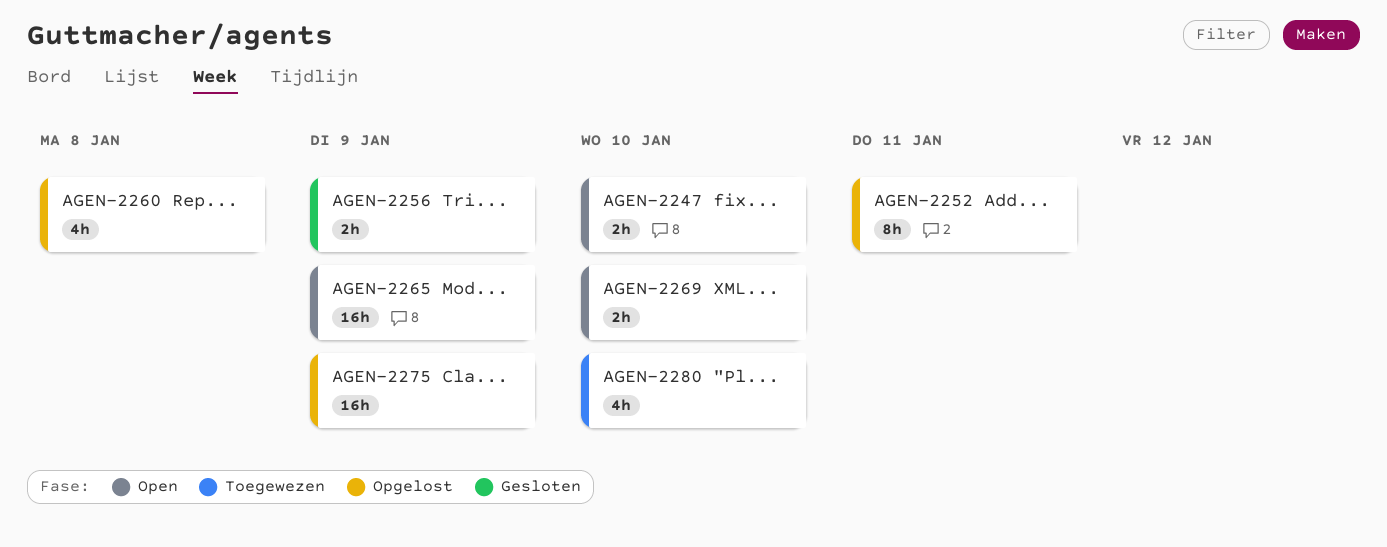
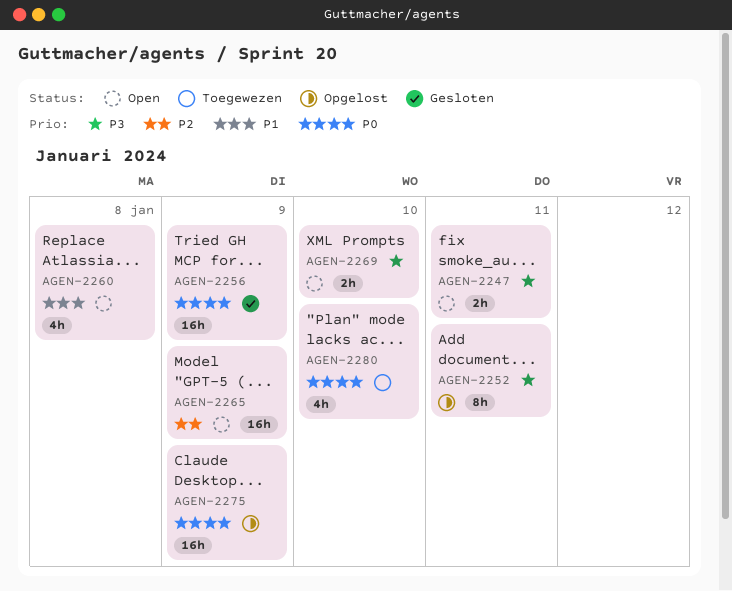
AGEN-2247, due: Jan 10 -> Jan 11
AGEN-2256, estimate: 2h -> 16h
AGEN-2260, status: Opgelost -> Open

